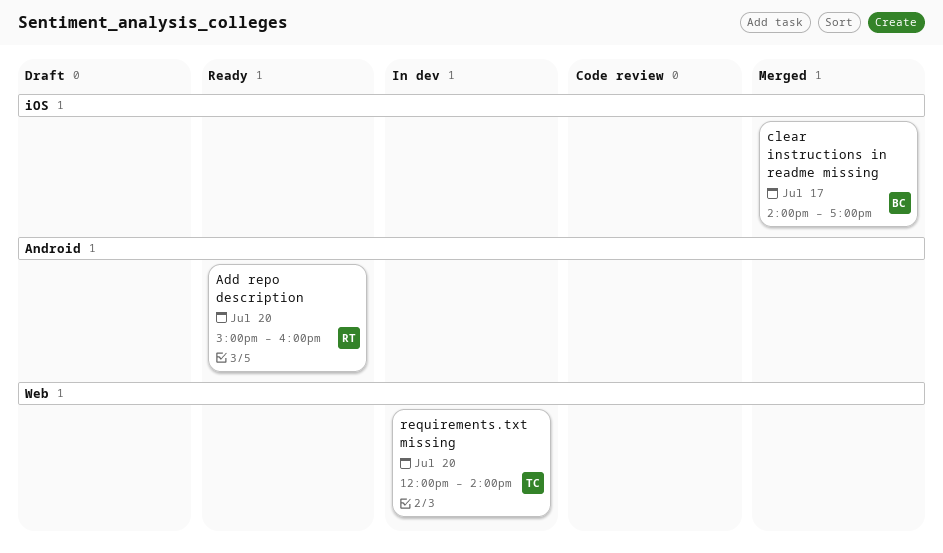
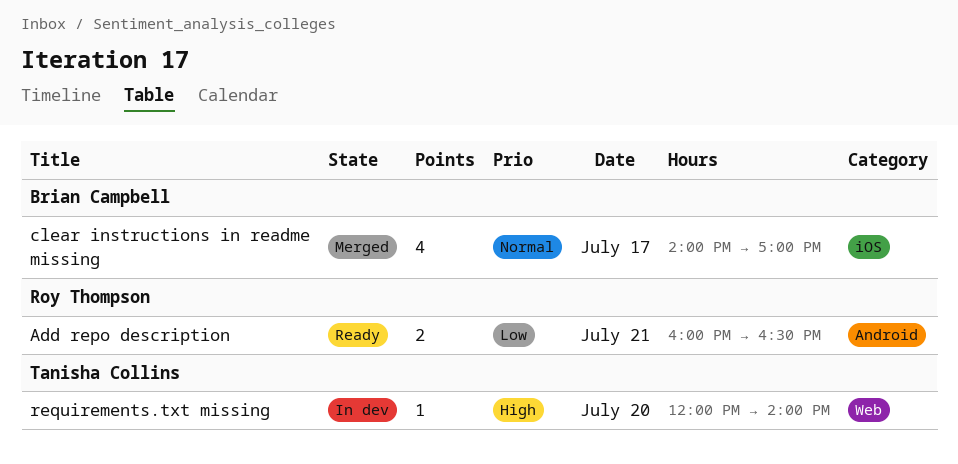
Add repo description, day: Jul 20 -> Jul 21
Add repo description, begins: 15:00 -> 16:00
Add repo description, ends: 16:00 -> 16:30

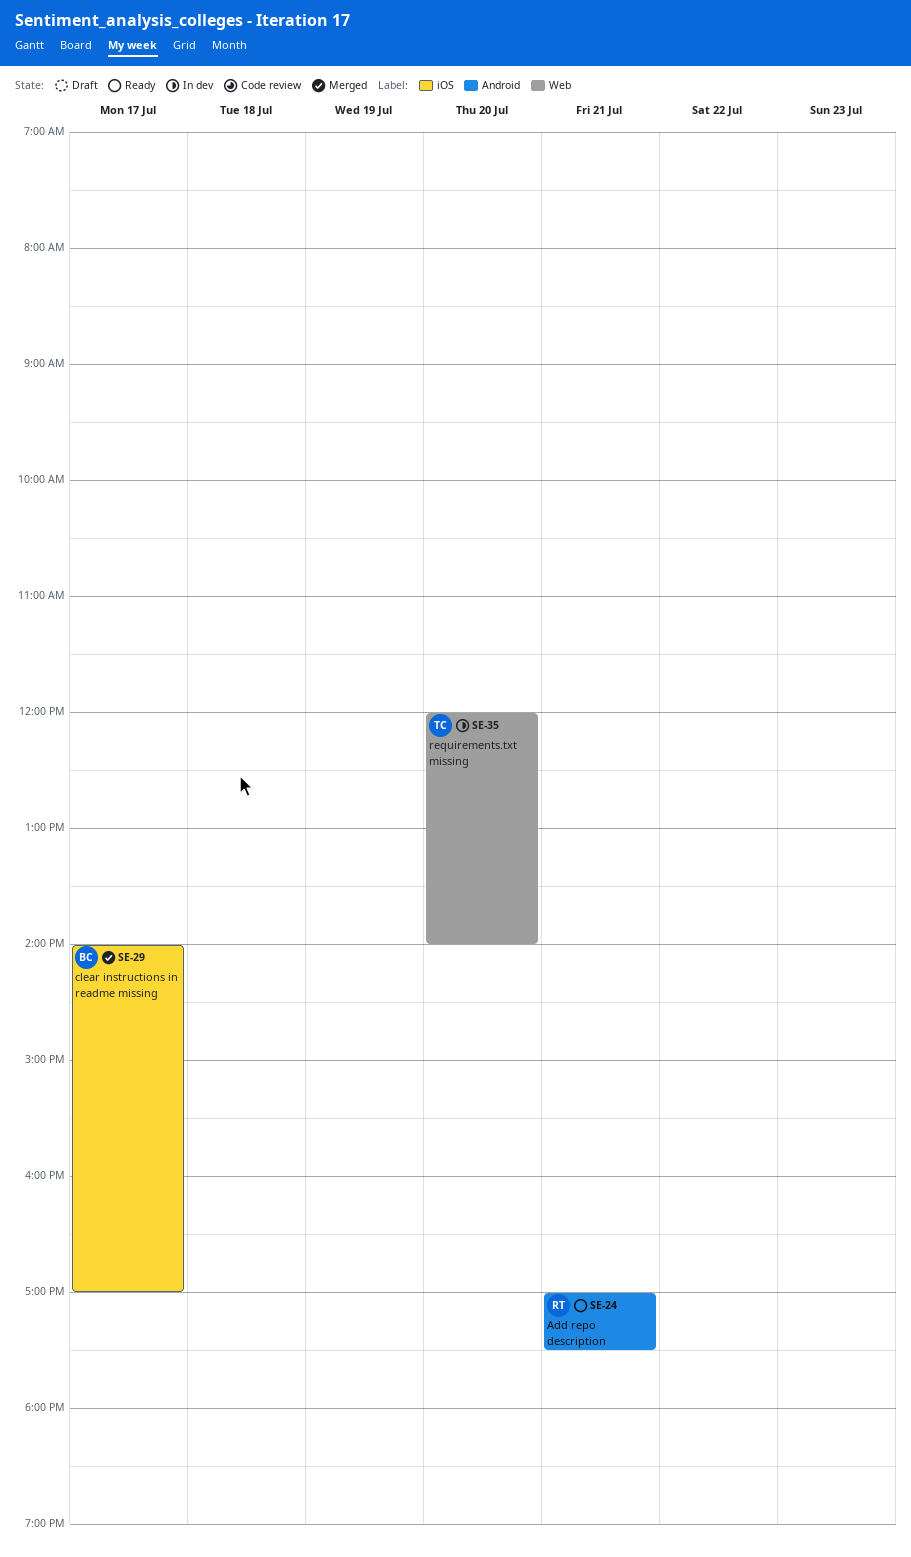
Add repo description, begins: 16:00 -> 17:00
Add repo description, ends: 16:30 -> 17:30

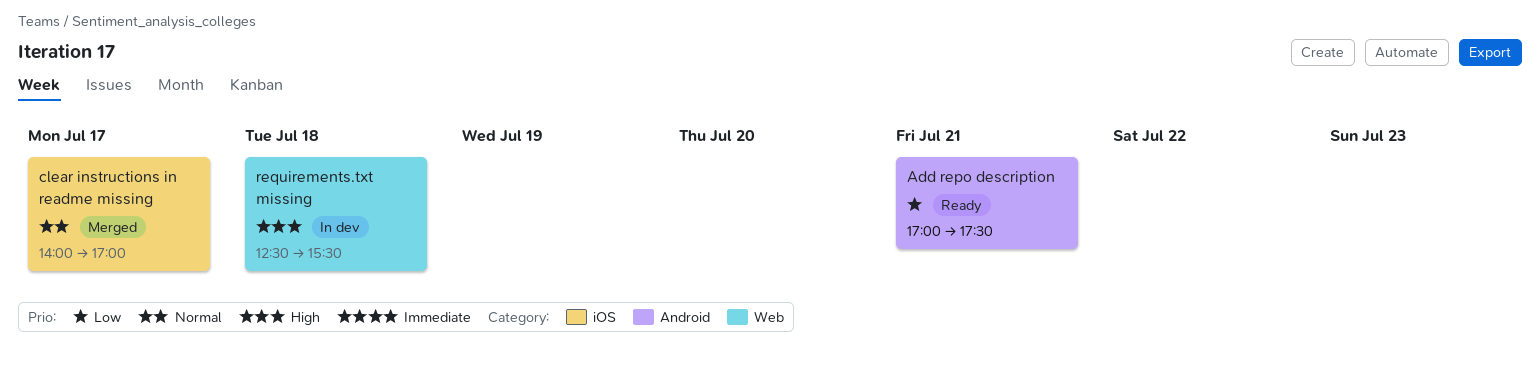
requirements.txt missing, day: Jul 20 -> Jul 18
requirements.txt missing, begins: 12:00 -> 12:30
requirements.txt missing, ends: 14:00 -> 15:30

